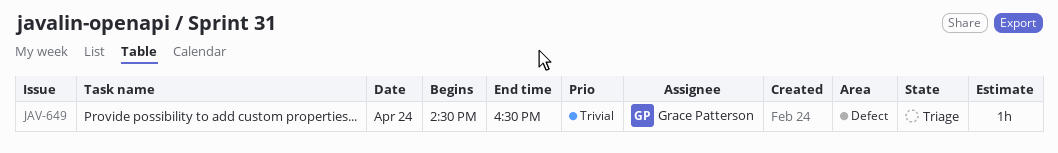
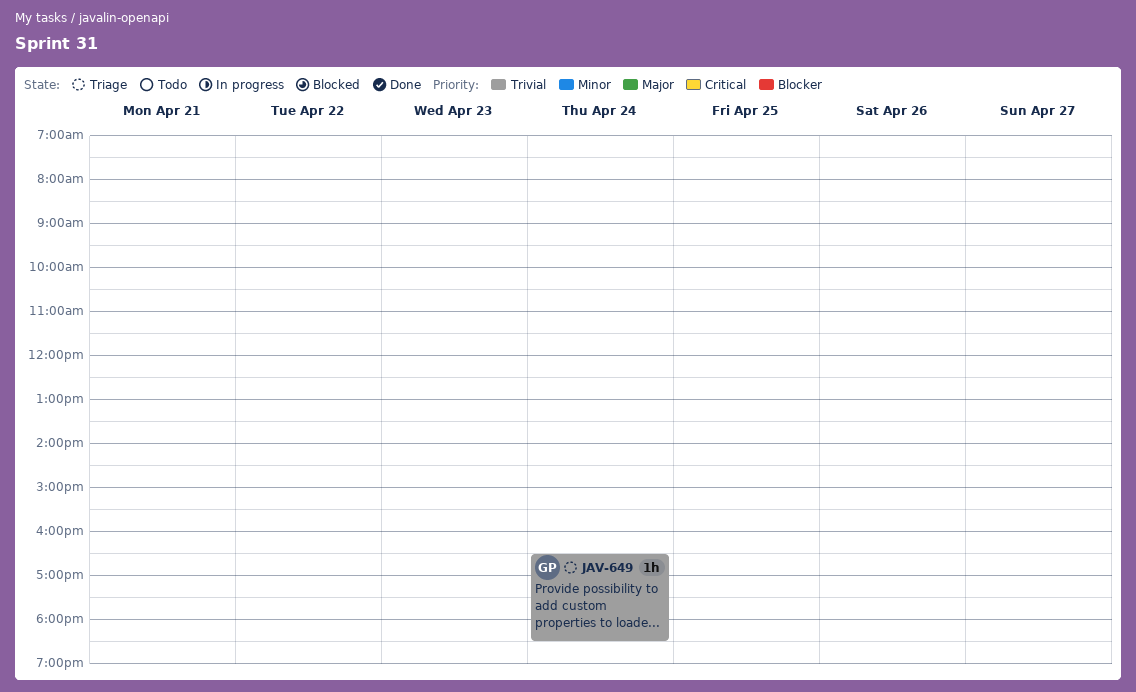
JAV-649, begins: 14:30 -> 16:30
JAV-649, ends: 16:30 -> 18:30

